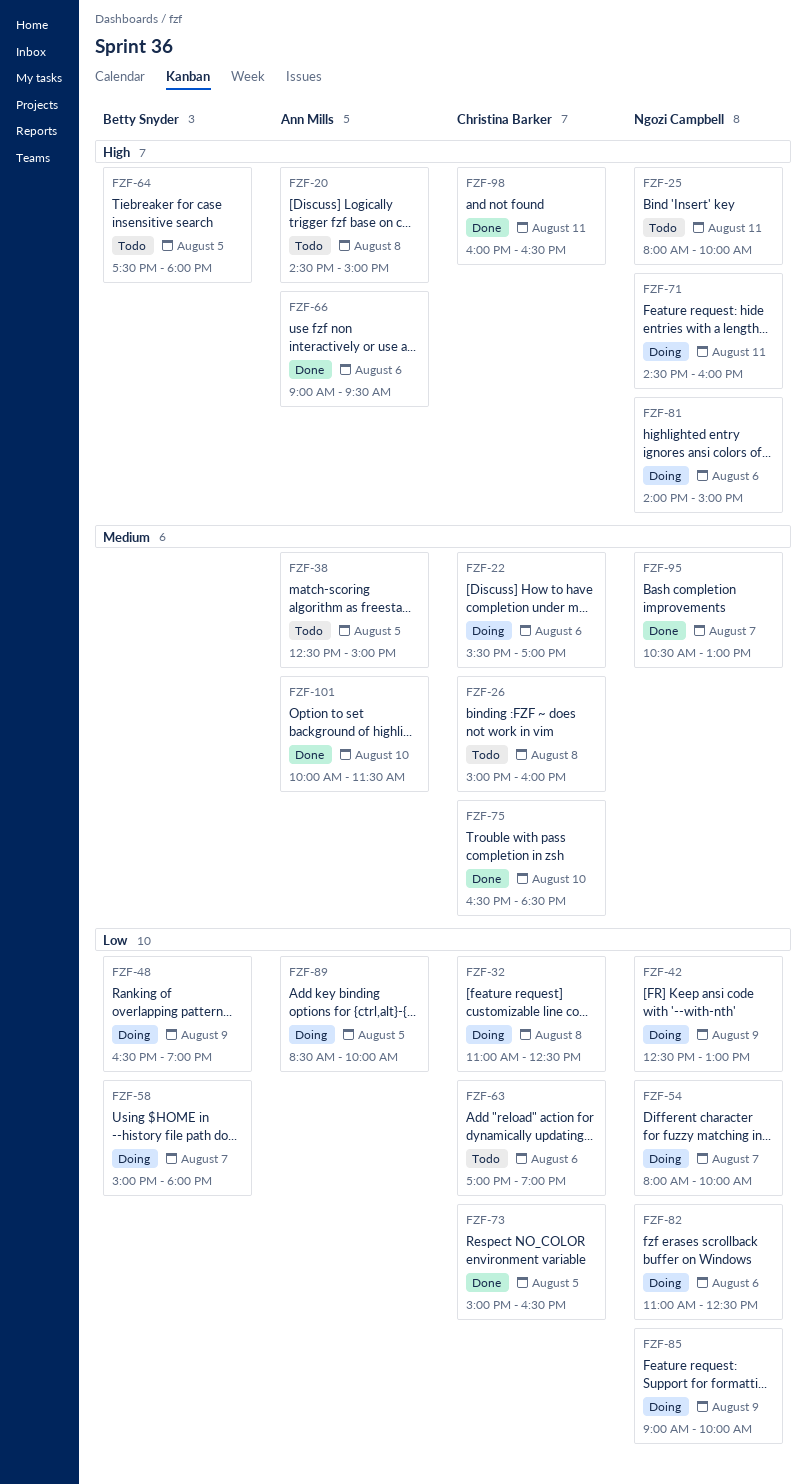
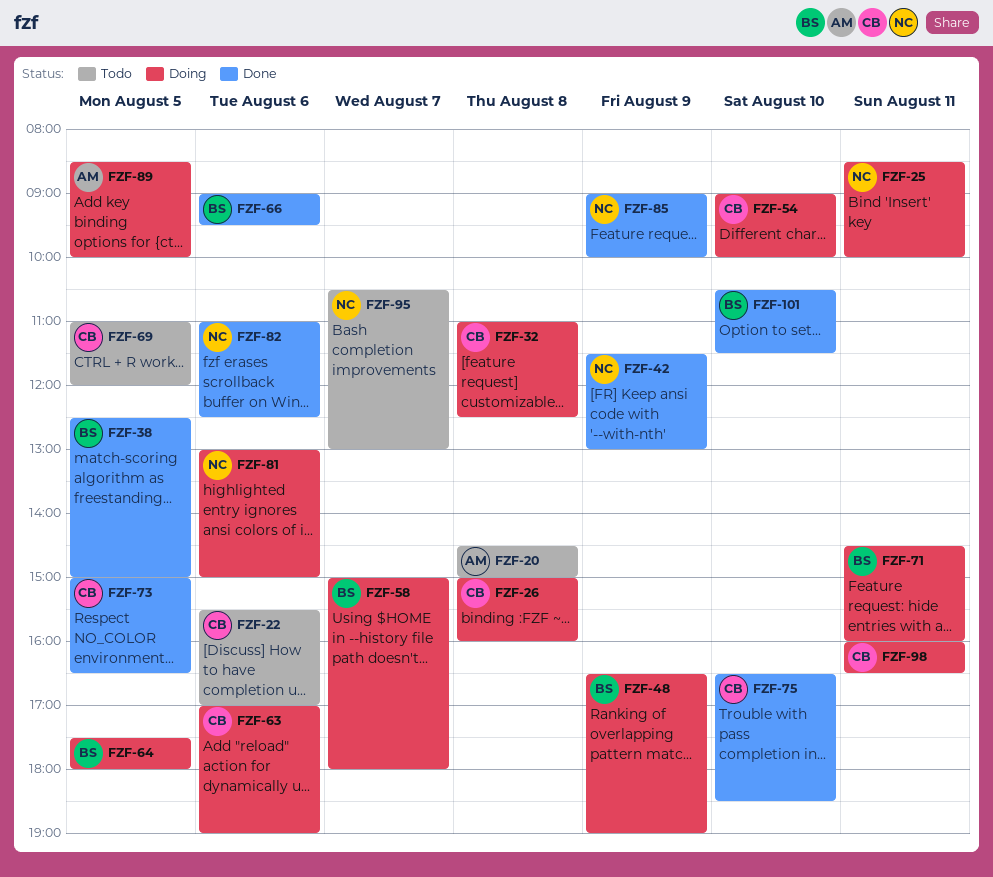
FZF-22, status: Doing -> Todo
FZF-25, status: Todo -> Doing
FZF-25, begins: 08:00 -> 08:30
FZF-26, status: Todo -> Doing
FZF-38, status: Todo -> Done
FZF-38, owner: Ann Mills -> Betty Snyder
FZF-42, status: Doing -> Done
FZF-42, begins: 12:30 -> 11:30
FZF-54, owner: Ngozi Campbell -> Christina Barker
FZF-54, day: Aug 7 -> Aug 10
FZF-54, begins: 08:00 -> 09:00
FZF-63, status: Todo -> Doing
FZF-64, status: Todo -> Doing
FZF-66, owner: Ann Mills -> Betty Snyder
FZF-69: none -> present
FZF-71, owner: Ngozi Campbell -> Betty Snyder
FZF-81, begins: 14:00 -> 13:00
FZF-82, status: Doing -> Done
FZF-85, status: Doing -> Done
FZF-95, status: Done -> Todo
FZF-98, status: Done -> Doing
FZF-101, owner: Ann Mills -> Betty Snyder
FZF-101, begins: 10:00 -> 10:30

